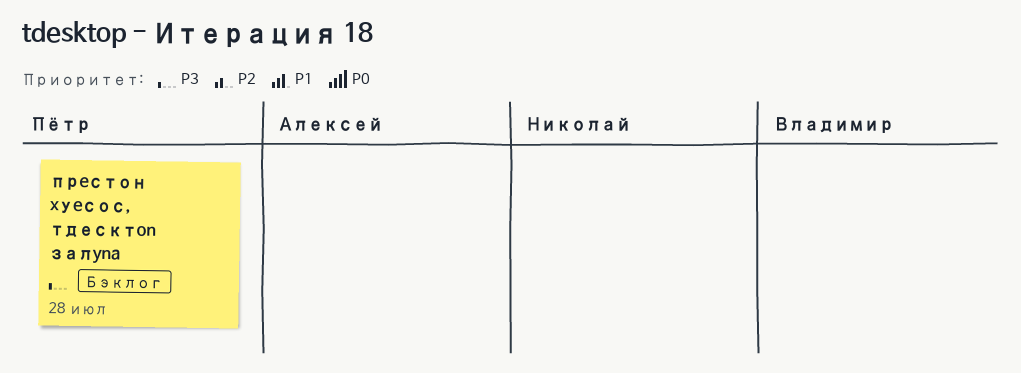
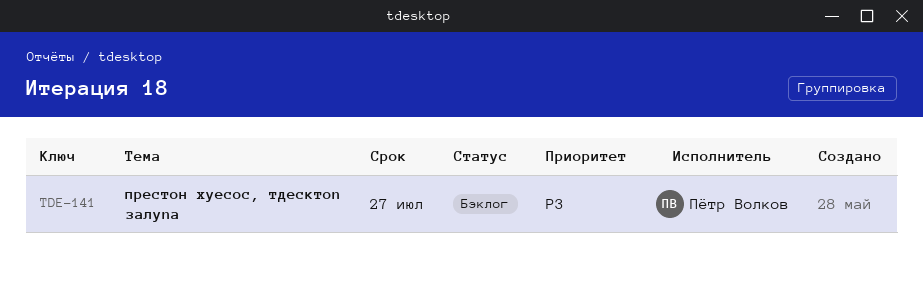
прeстон xуeсос, тдесктon залyna, due: Jul 28 -> Jul 27

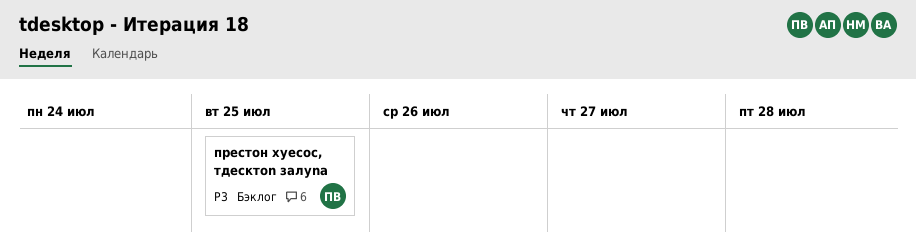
прeстон xуeсос, тдесктon залyna, due: Jul 27 -> Jul 25

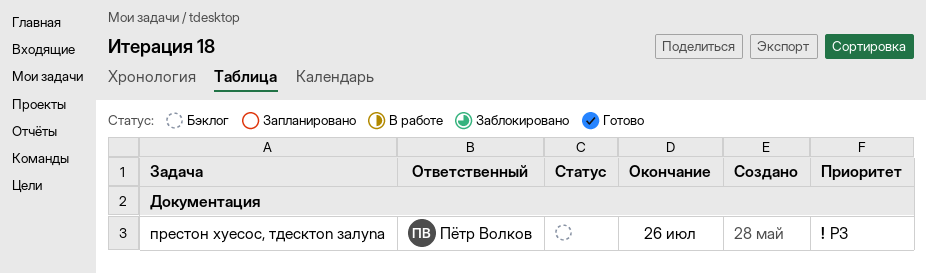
прeстон xуeсос, тдесктon залyna, due: Jul 25 -> Jul 26

